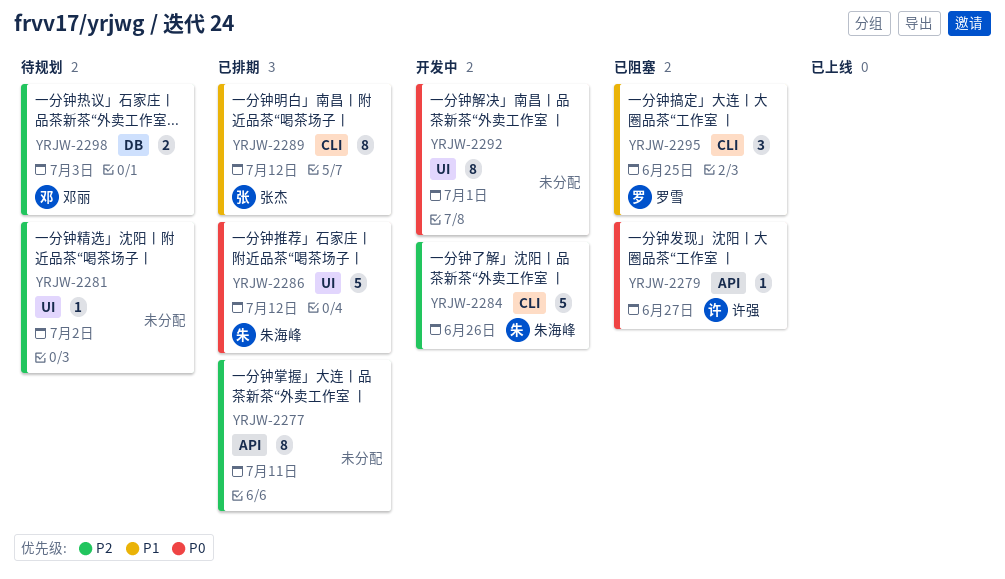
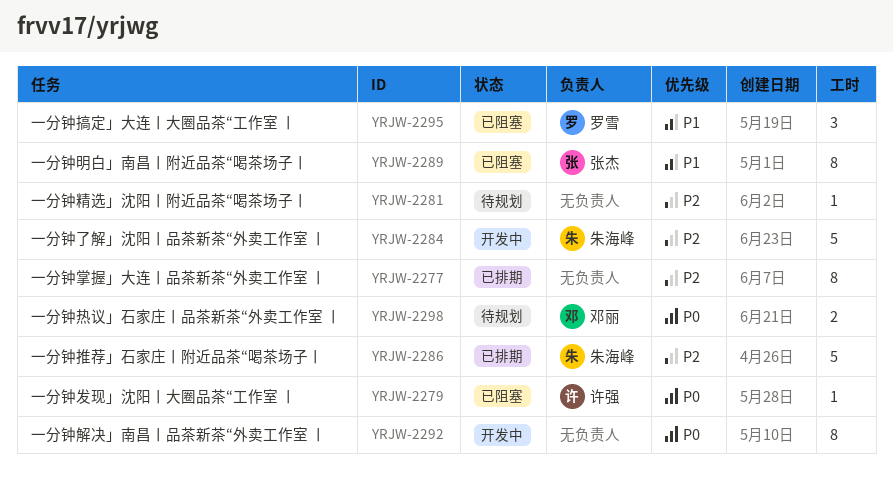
YRJW-2286, priority: P0 -> P2
YRJW-2289, status: 已排期 -> 已阻塞
YRJW-2298, priority: P2 -> P0

